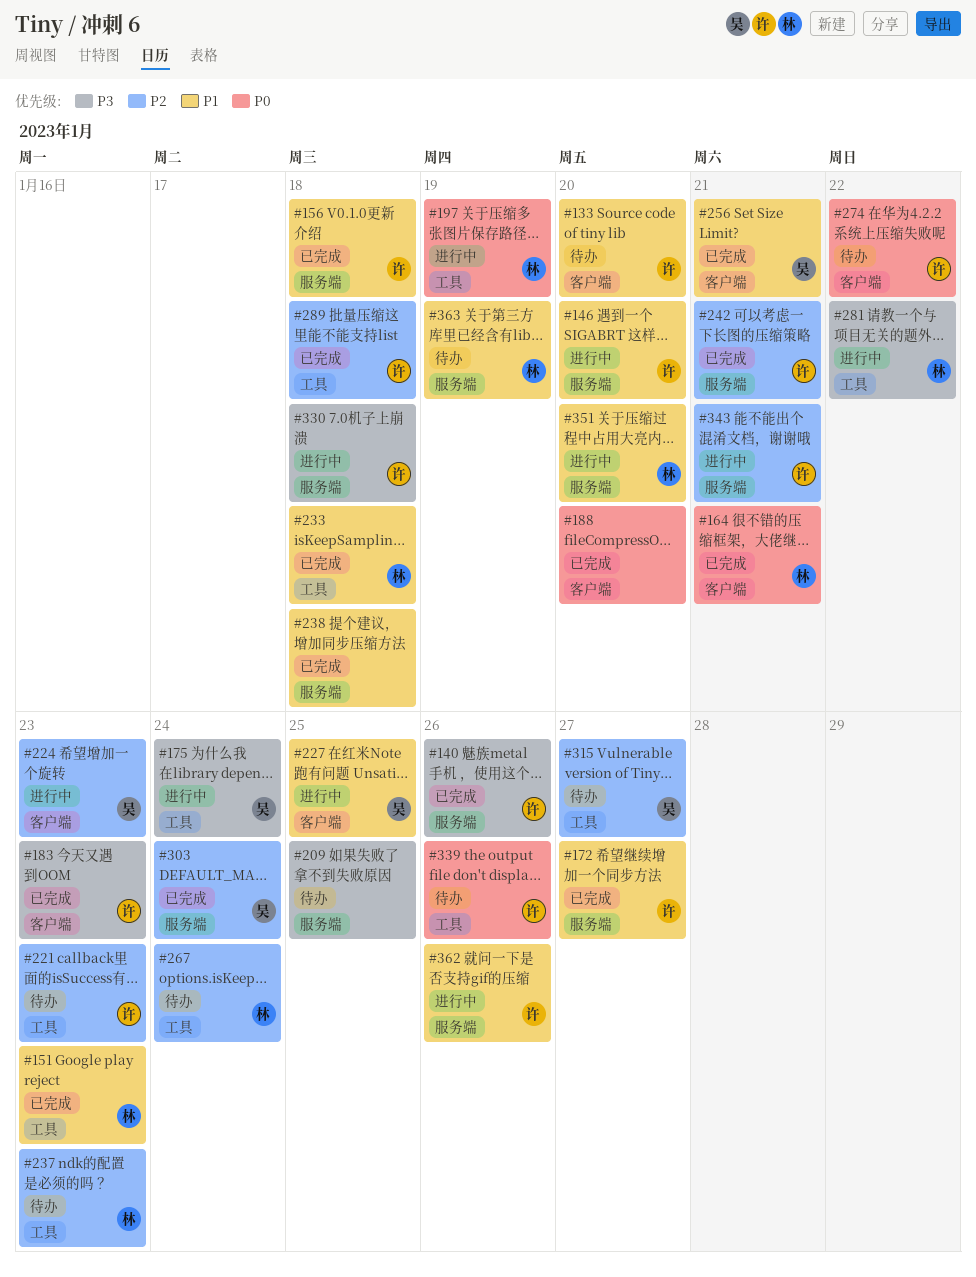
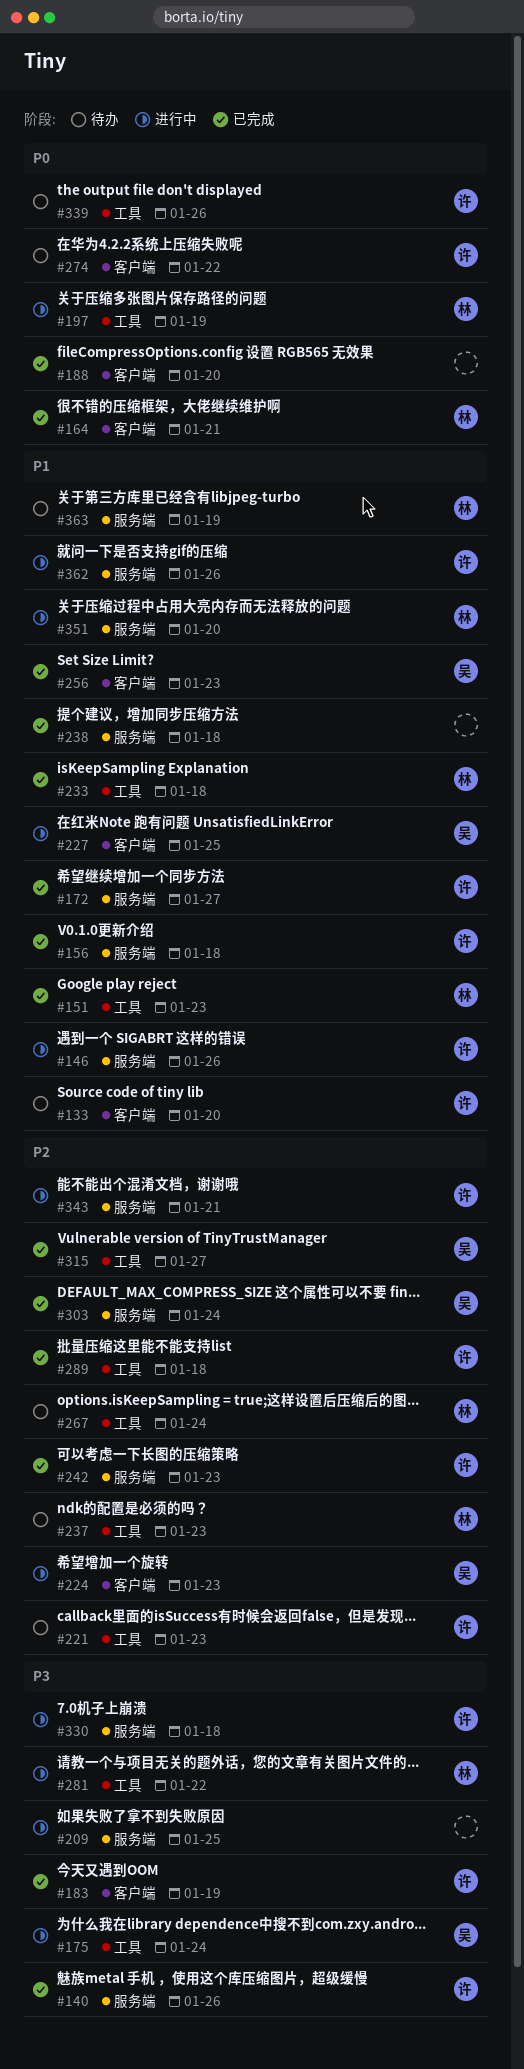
#146, due: Jan 20 -> Jan 26
#183, due: Jan 23 -> Jan 19
#209, status: 待办 -> 进行中
#242, due: Jan 21 -> Jan 23
#256, due: Jan 21 -> Jan 23
#315, status: 待办 -> 已完成

